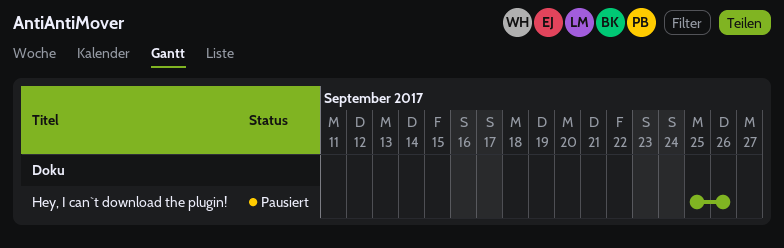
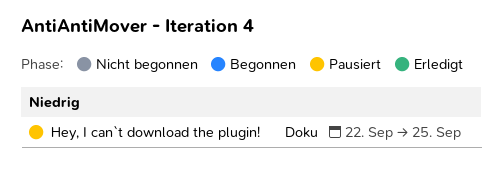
Hey, I can`t download the plugin!, start: Sep 25 -> Sep 22
Hey, I can`t download the plugin!, due: Sep 26 -> Sep 25

